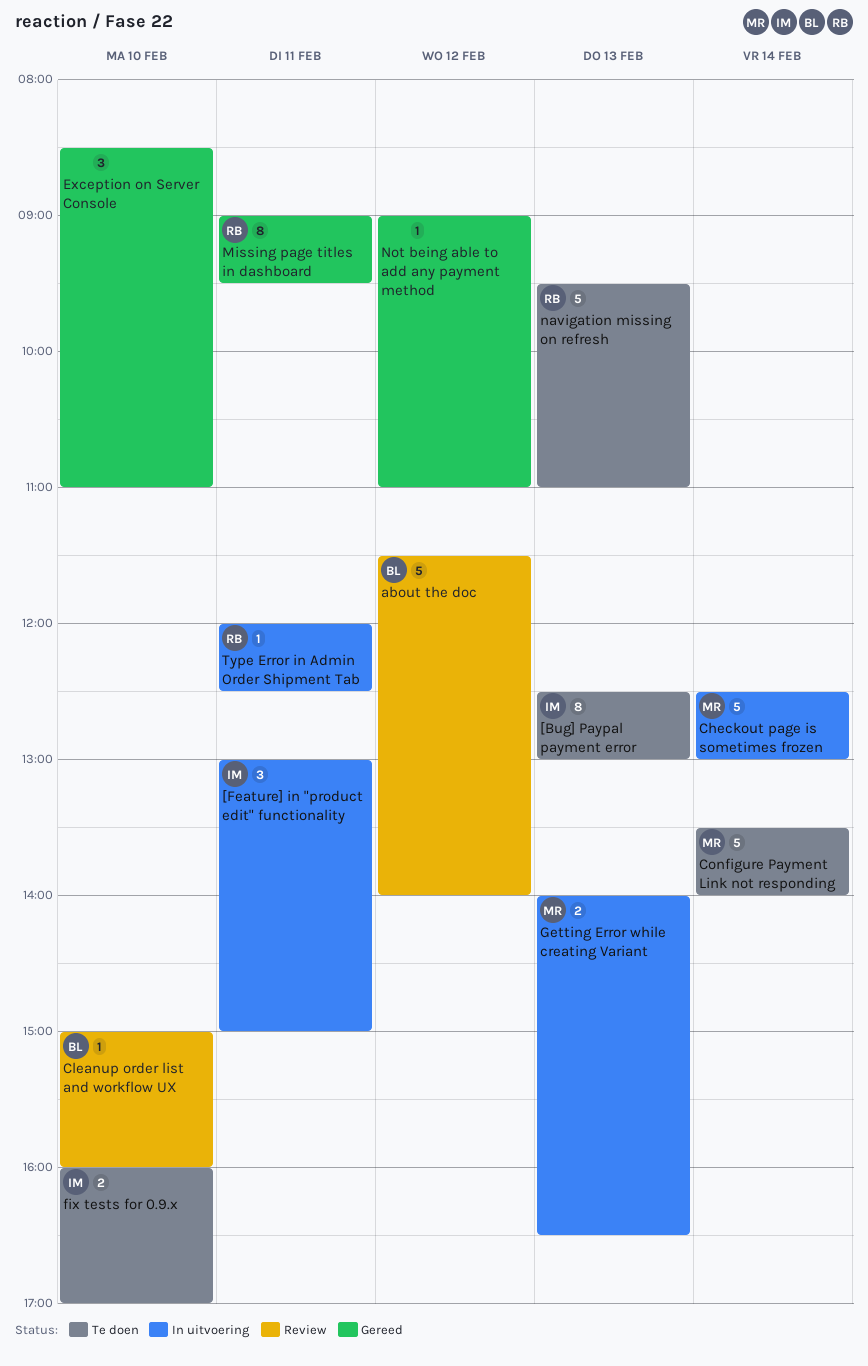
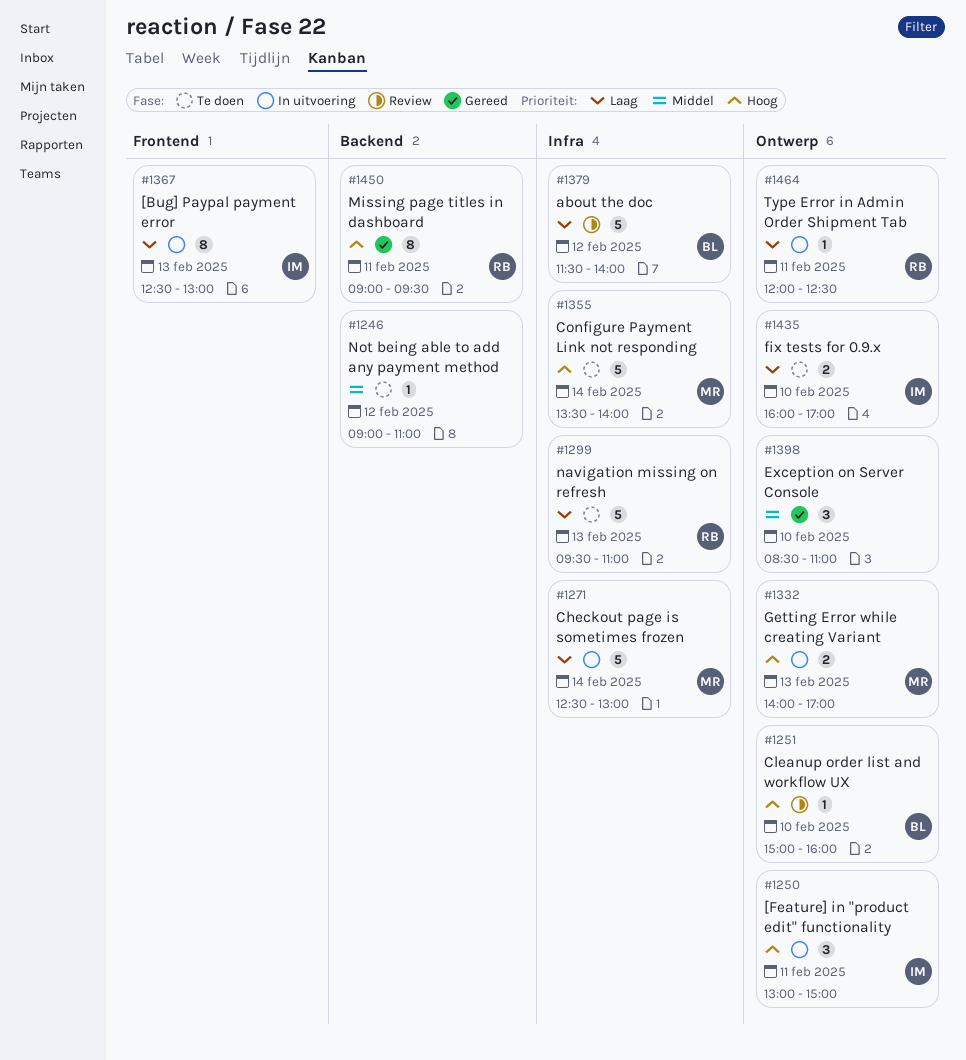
[Bug] Paypal payment error, status: Te doen -> In uitvoering
Getting Error while creating Variant, ends: 16:30 -> 17:00
Not being able to add any payment method, status: Gereed -> Te doen

